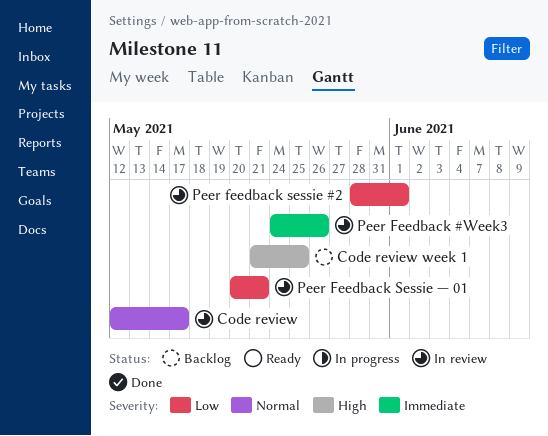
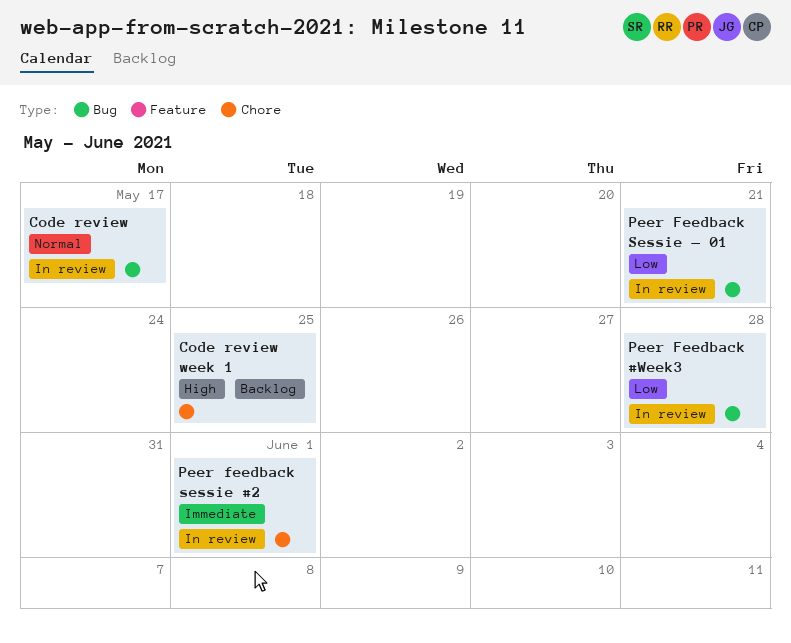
Peer Feedback #Week3, priority: Immediate -> Low
Peer Feedback #Week3, due: May 26 -> May 28
Peer feedback sessie #2, priority: Low -> Immediate

